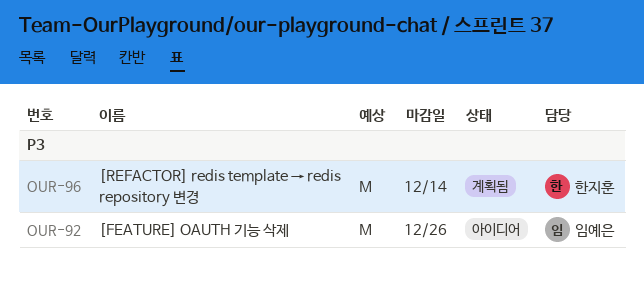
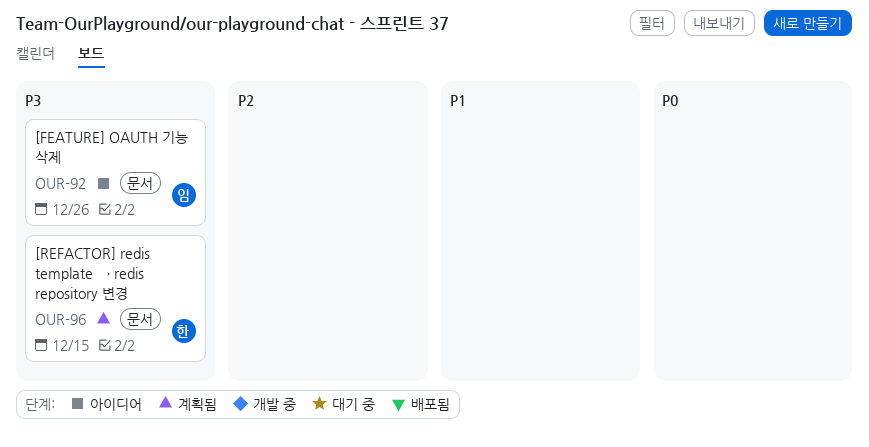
OUR-96, due: Dec 14 -> Dec 15

